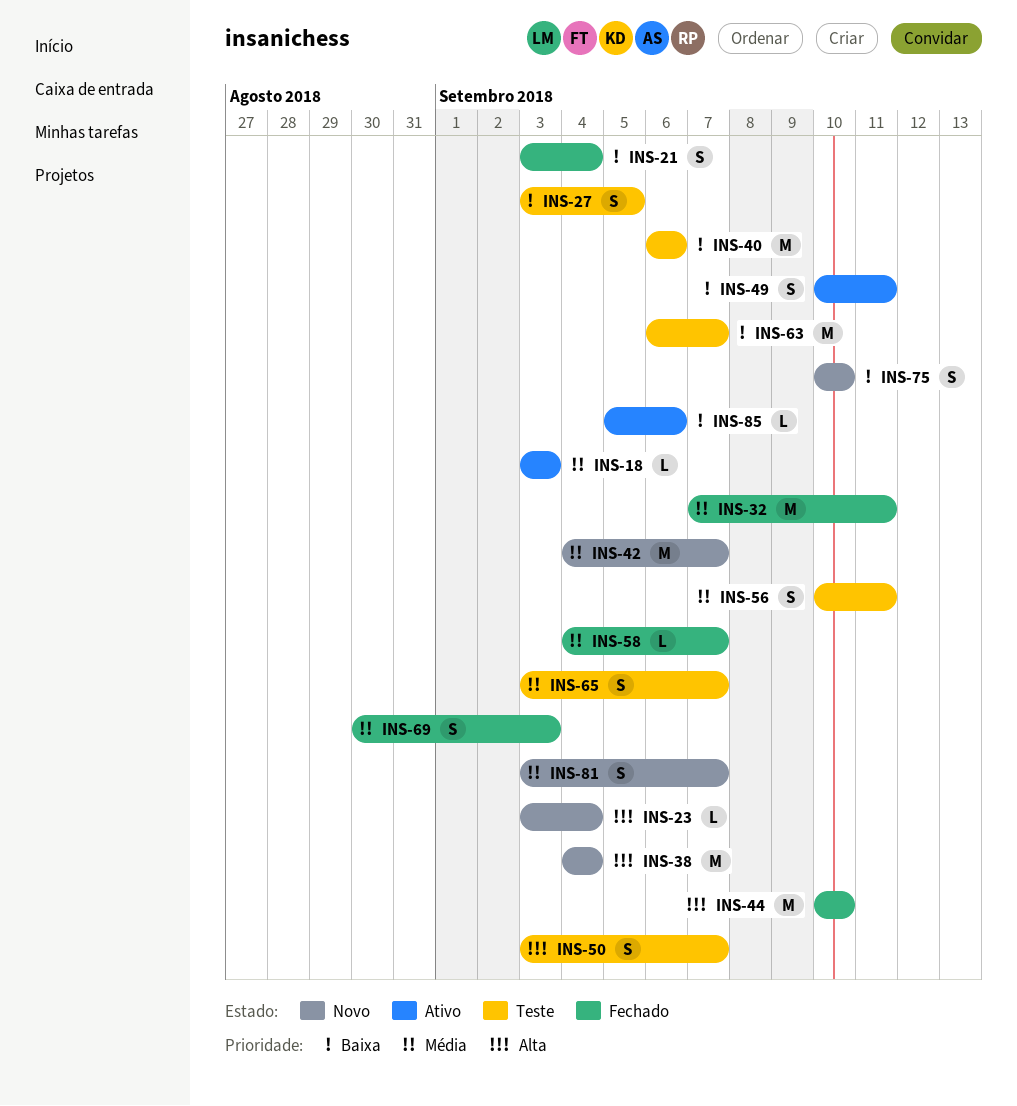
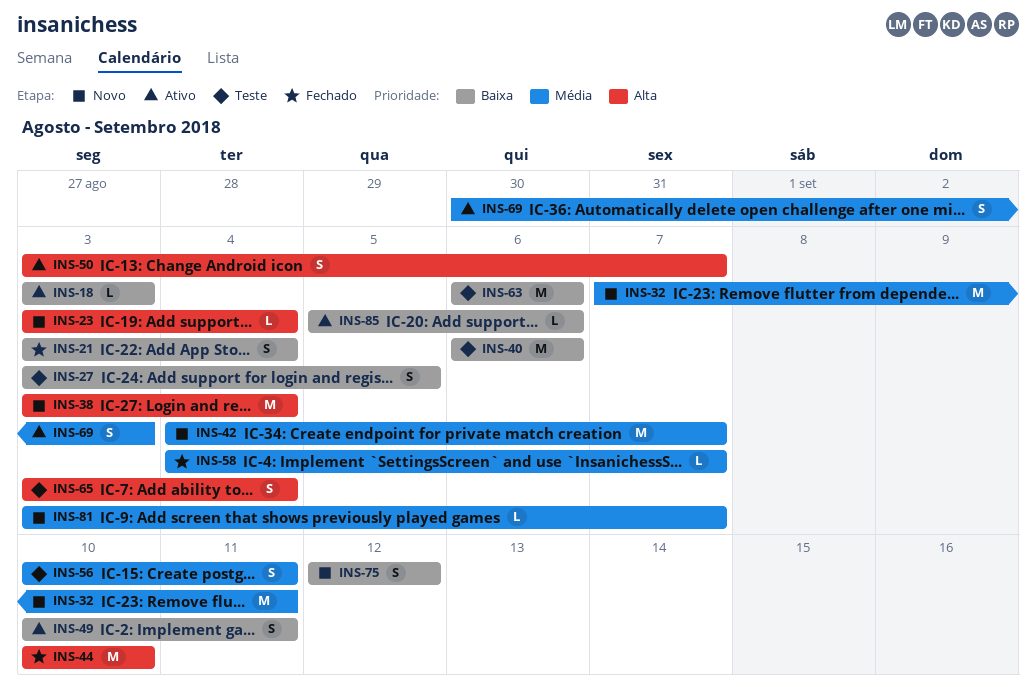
INS-18, priority: Média -> Baixa
INS-32, status: Fechado -> Novo
INS-38, start: Sep 4 -> Sep 3
INS-50, status: Teste -> Ativo
INS-63, due: Sep 7 -> Sep 6
INS-65, priority: Média -> Alta
INS-65, due: Sep 7 -> Sep 4
INS-69, status: Fechado -> Ativo
INS-75, start: Sep 10 -> Sep 12
INS-75, due: Sep 10 -> Sep 12
INS-81, estimate: S -> L

